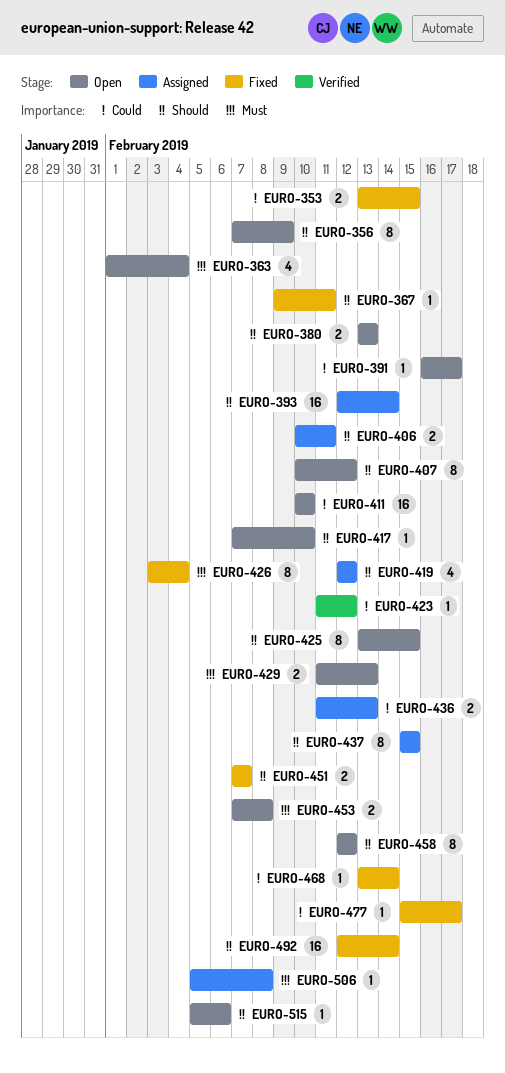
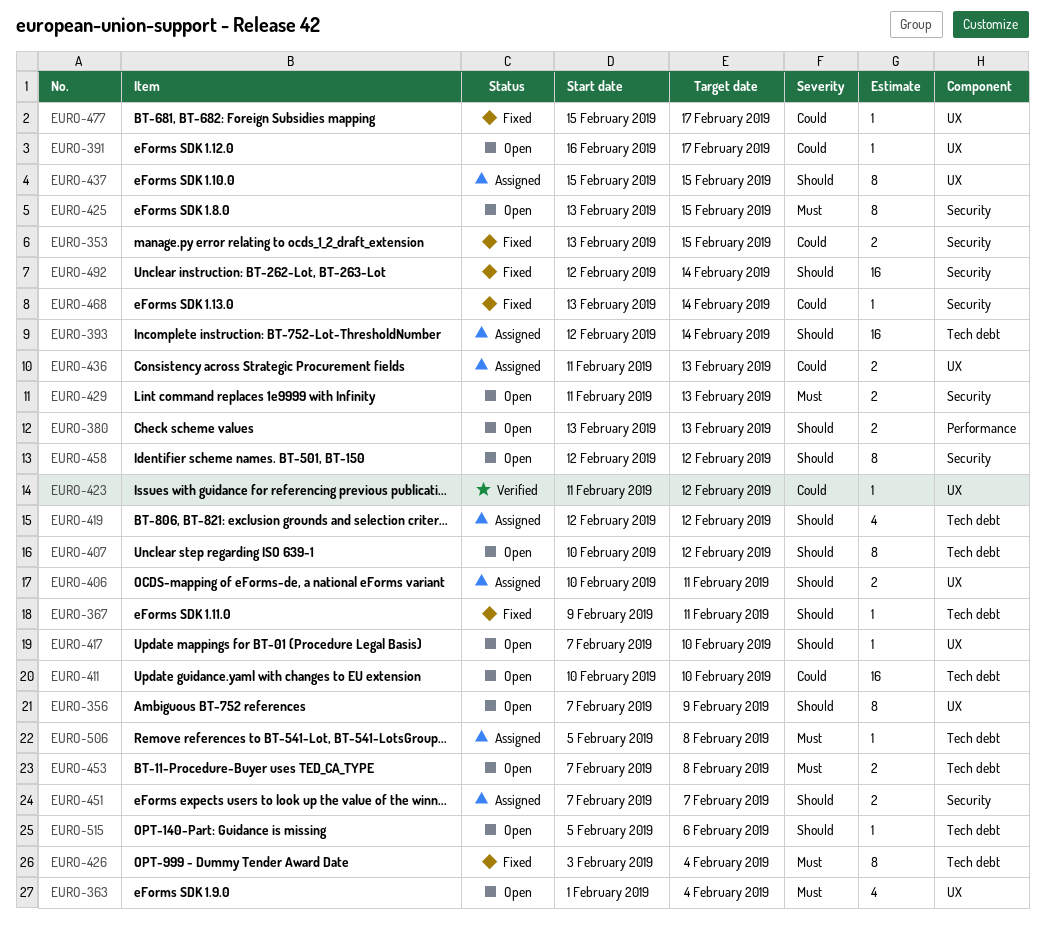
EURO-425, priority: Should -> Must
EURO-451, status: Fixed -> Assigned

